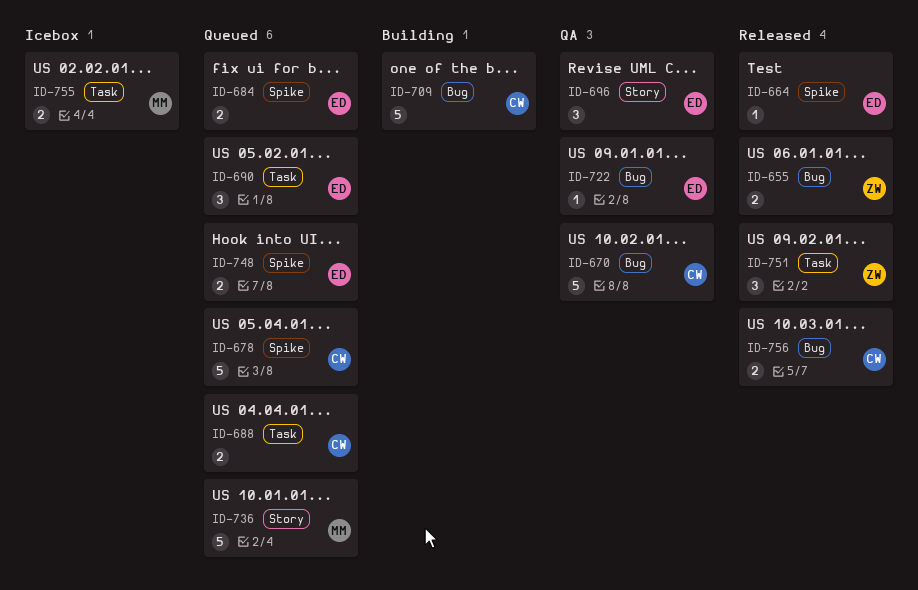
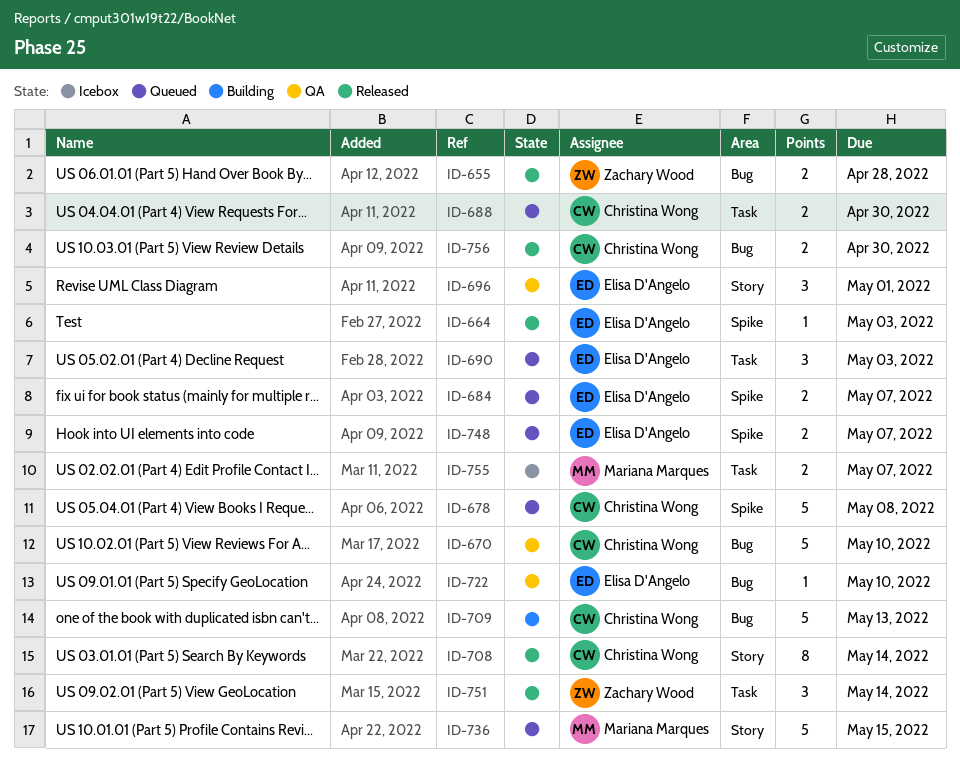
ID-708: none -> present

